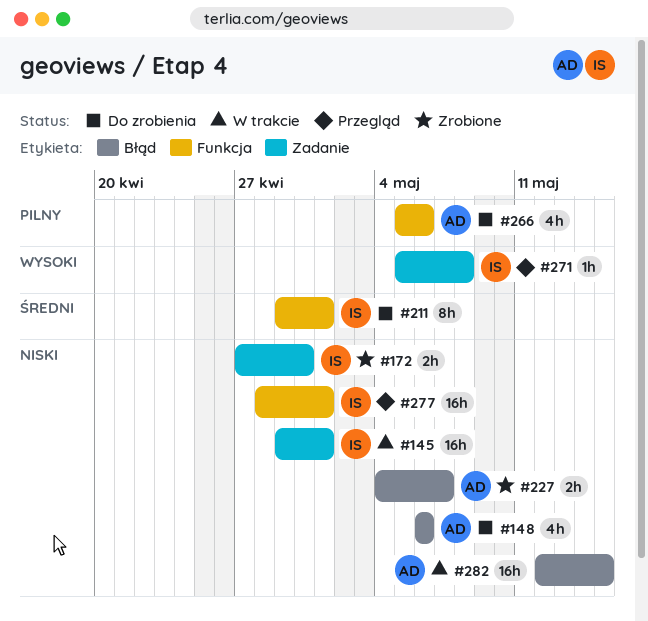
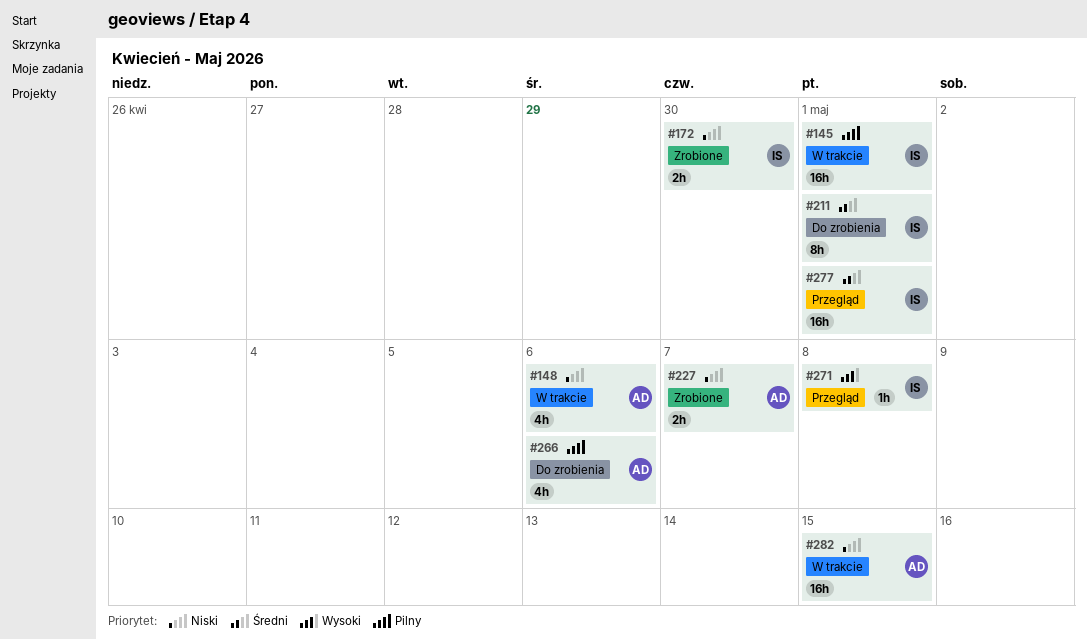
#145, priority: Niski -> Pilny
#148, status: Do zrobienia -> W trakcie
#277, priority: Niski -> Średni

